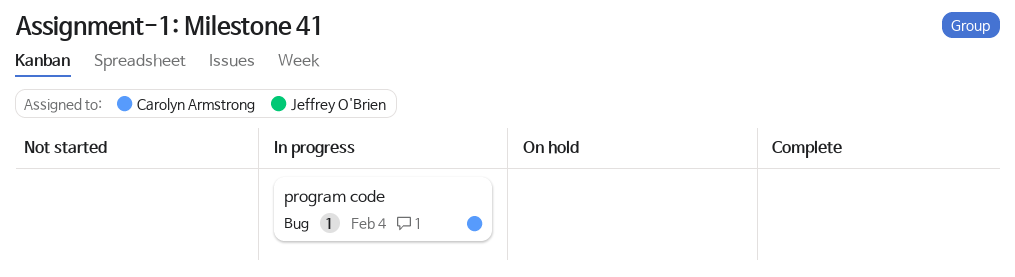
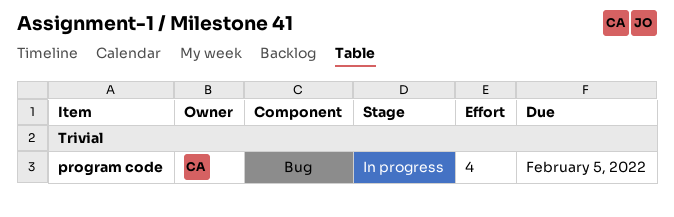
program code, estimate: 1 -> 4
program code, due: Feb 4 -> Feb 5

